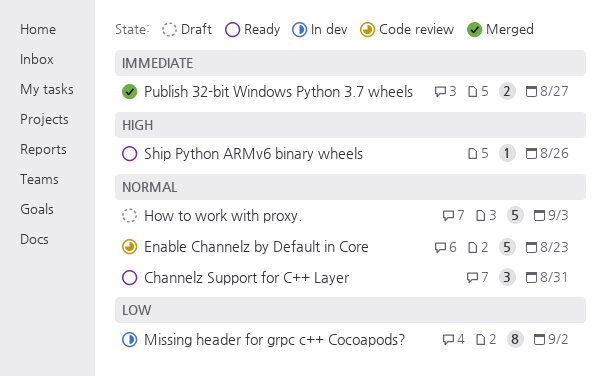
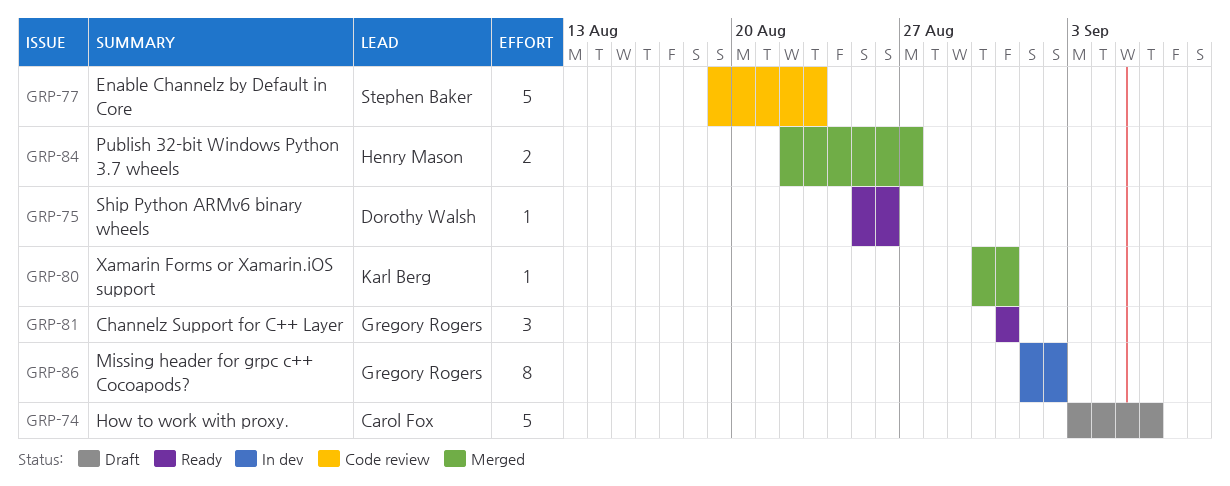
How to work with proxy., due: Sep 3 -> Sep 6
Xamarin Forms or Xamarin.iOS support: none -> present

